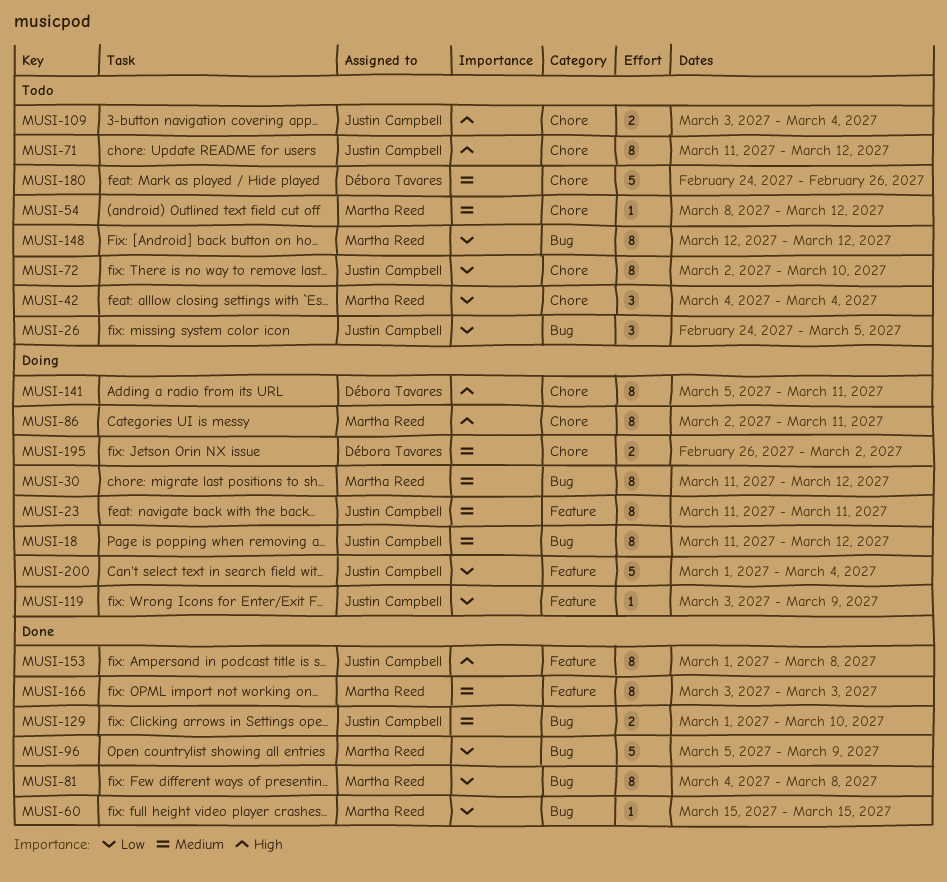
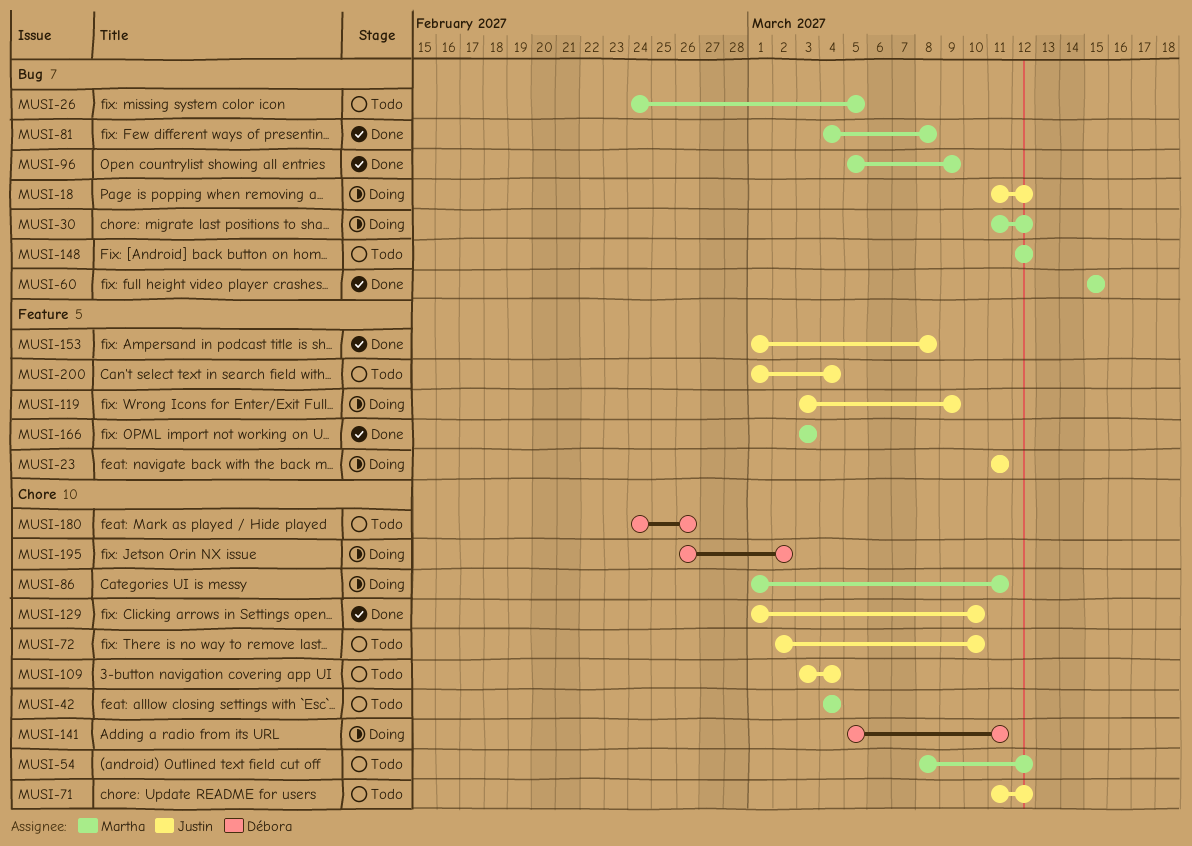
MUSI-26, owner: Justin Campbell -> Martha Reed
MUSI-86, start: Mar 2 -> Mar 1
MUSI-129, label: Bug -> Chore
MUSI-200, status: Doing -> Todo

